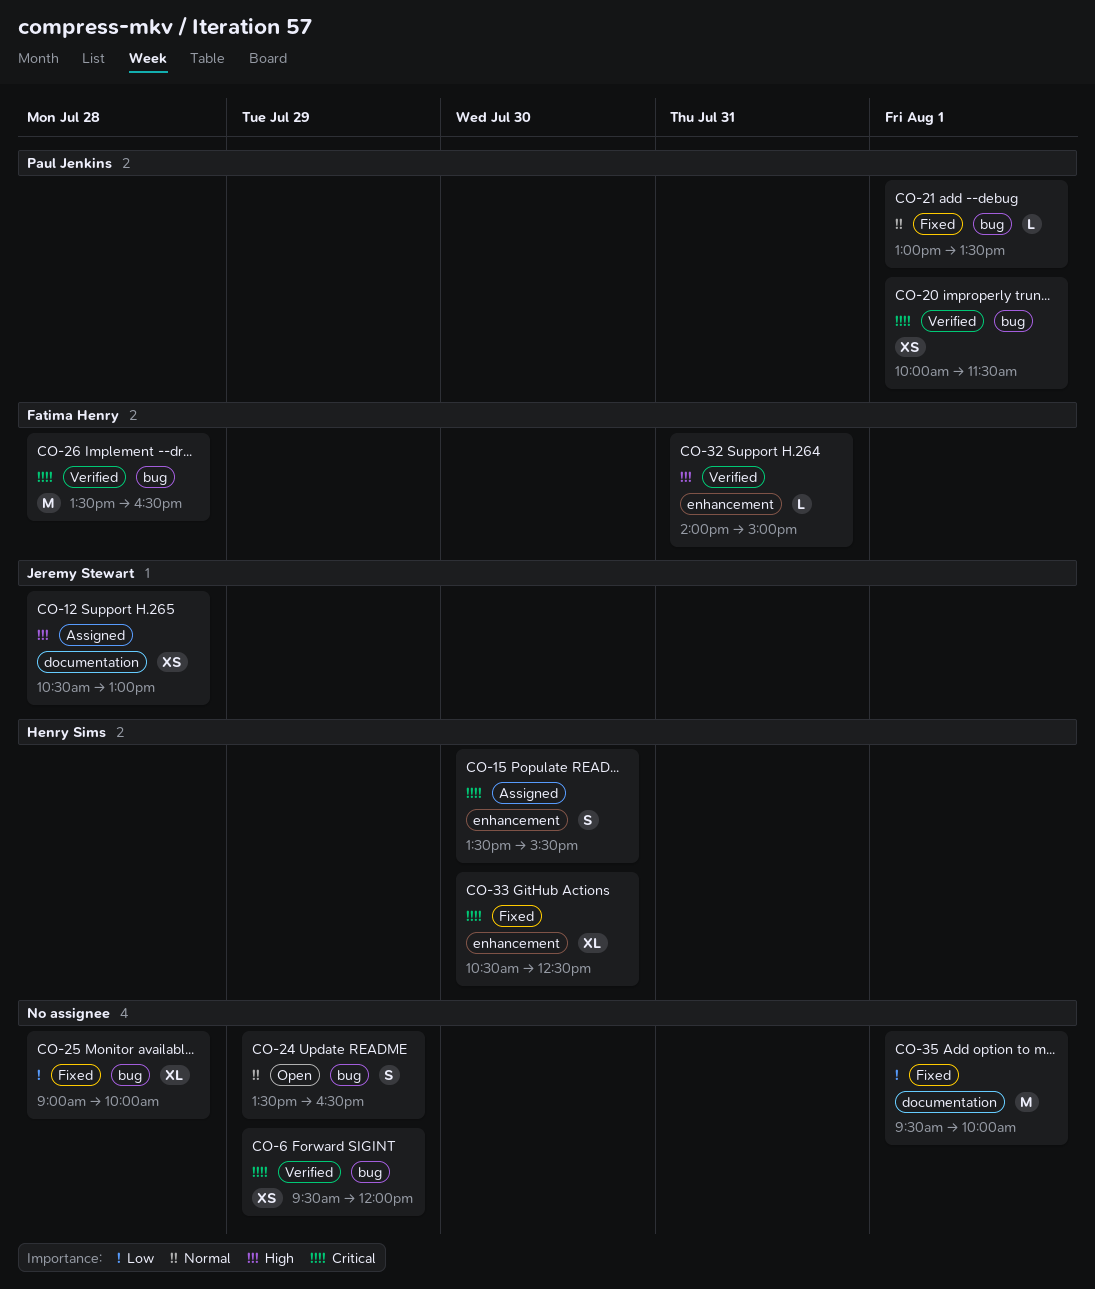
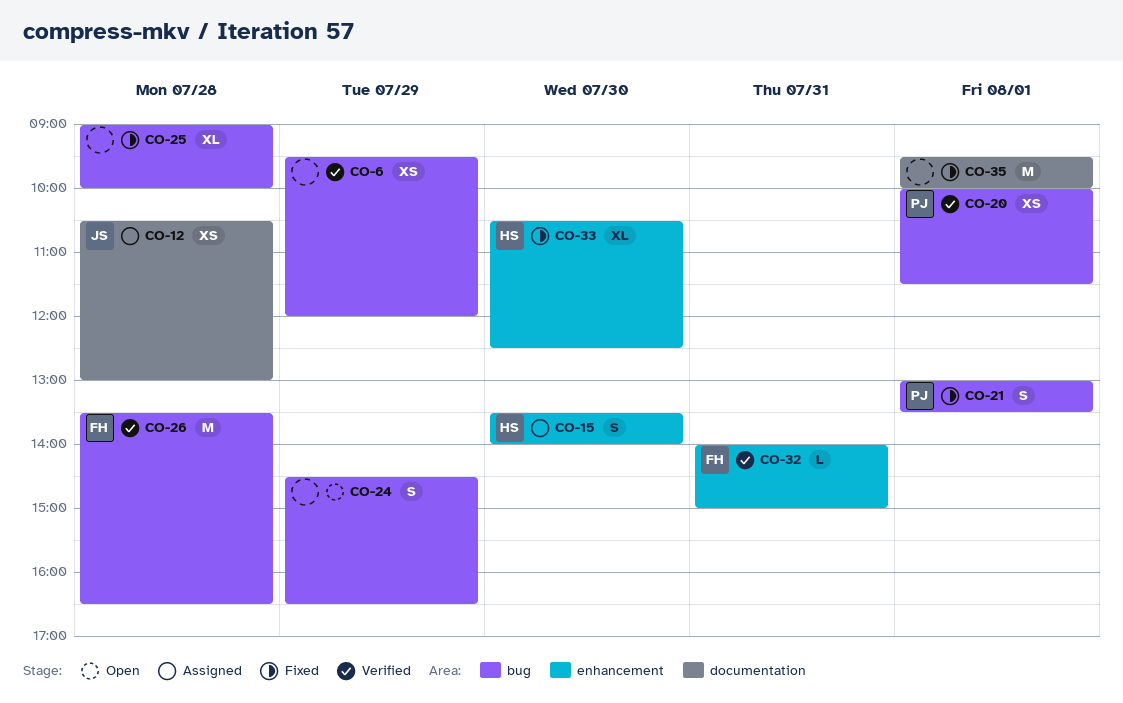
CO-15, ends: 15:30 -> 14:00
CO-21, estimate: L -> S
CO-24, begins: 13:30 -> 14:30

